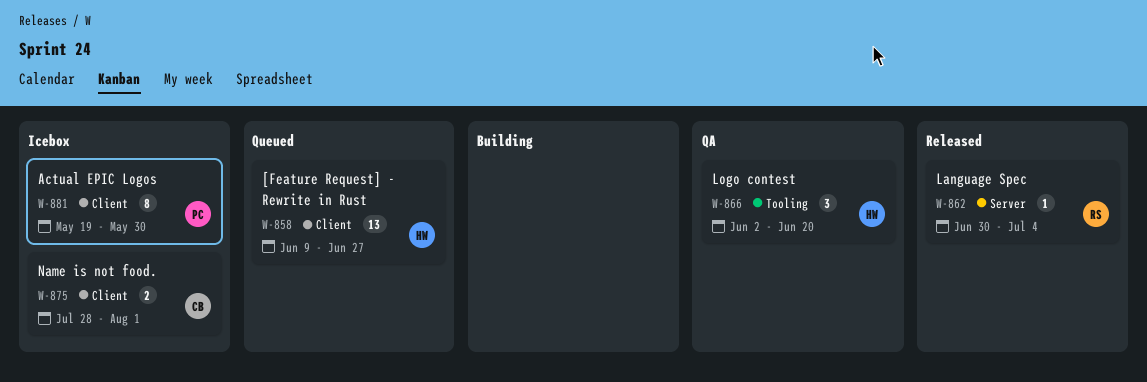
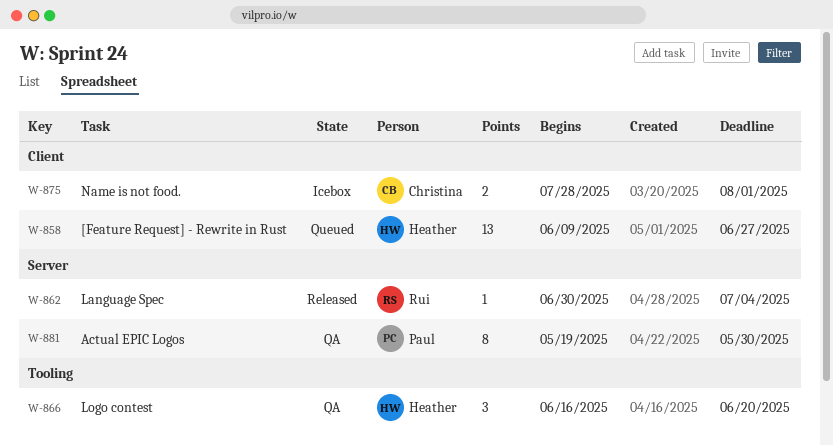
W-866, start: Jun 2 -> Jun 16
W-881, status: Icebox -> QA
W-881, label: Client -> Server

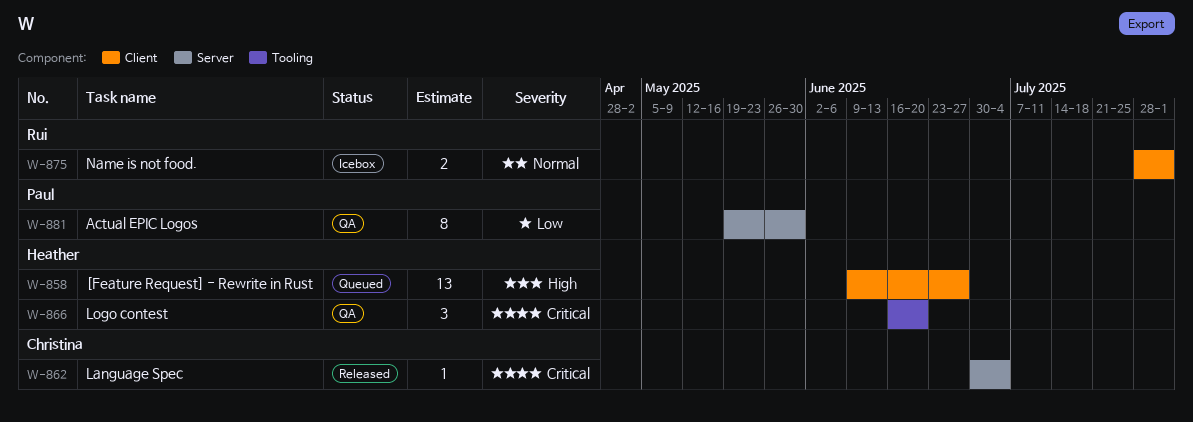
W-862, owner: Rui -> Christina
W-875, owner: Christina -> Rui

